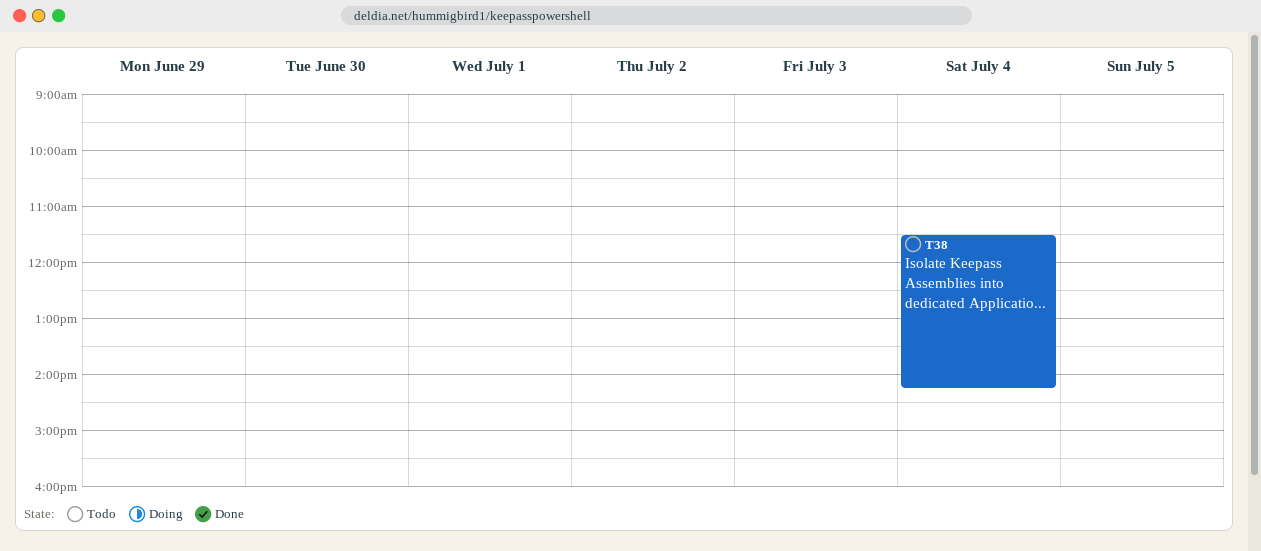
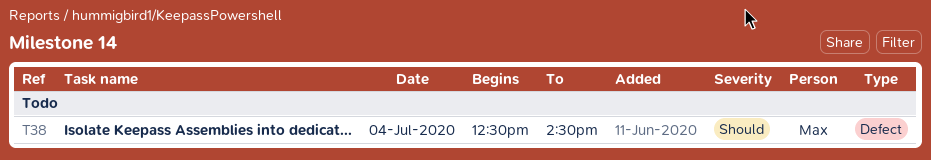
T38, begins: 11:30 -> 12:30
T38, ends: 14:15 -> 14:30

